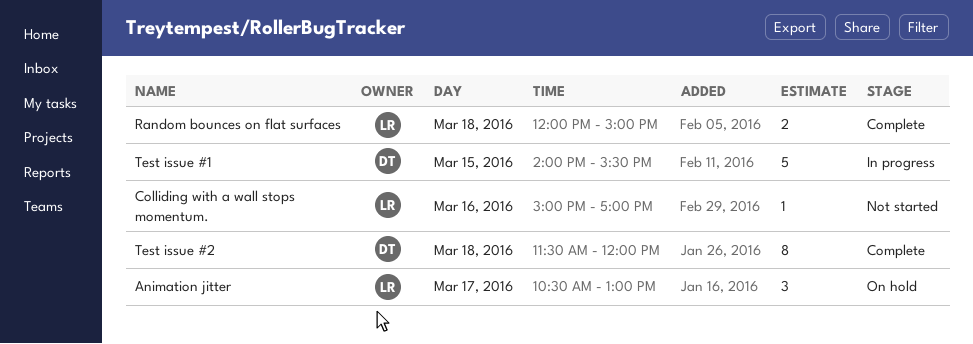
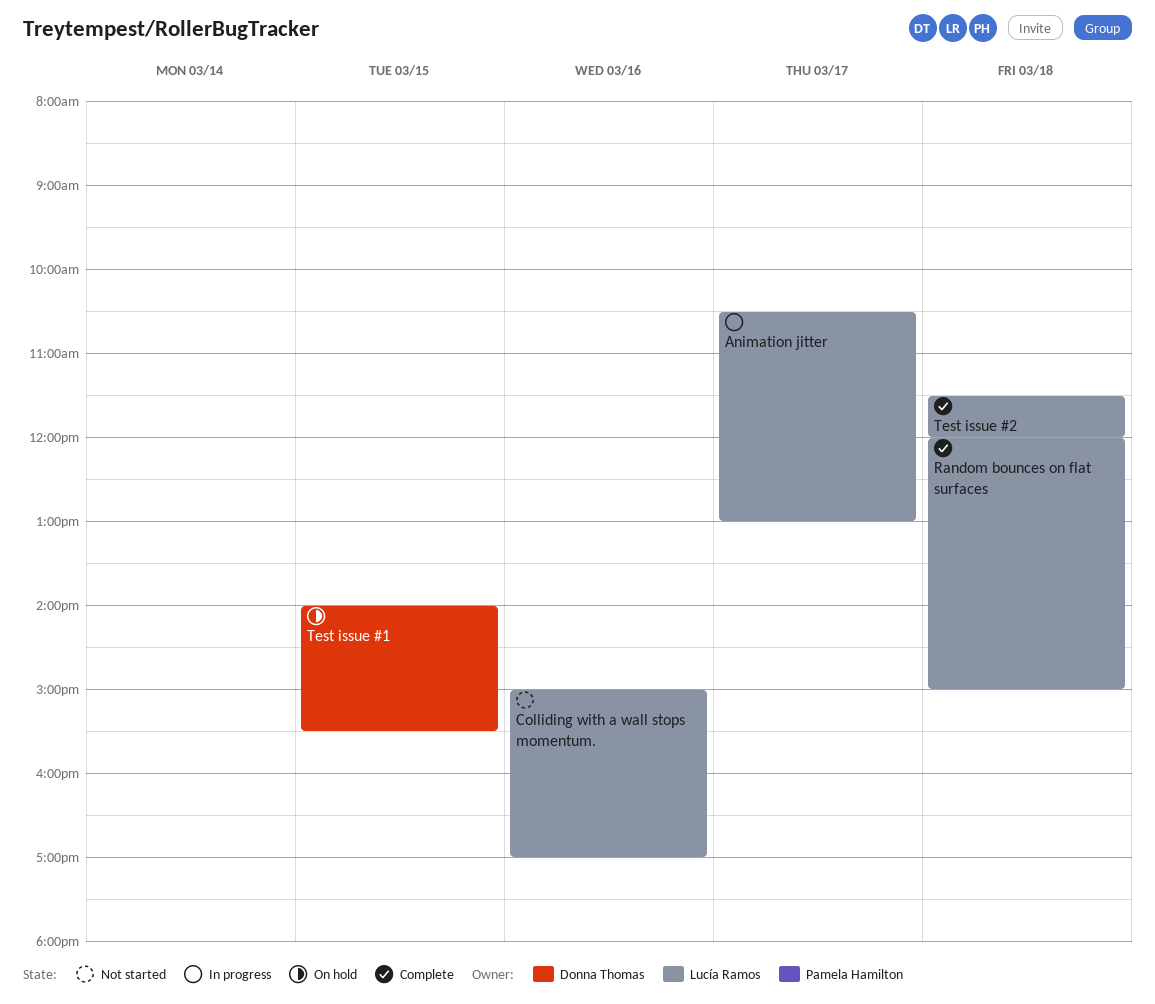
Animation jitter, status: On hold -> In progress
Test issue #1, status: In progress -> On hold
Test issue #2, owner: Donna Thomas -> Lucía Ramos

